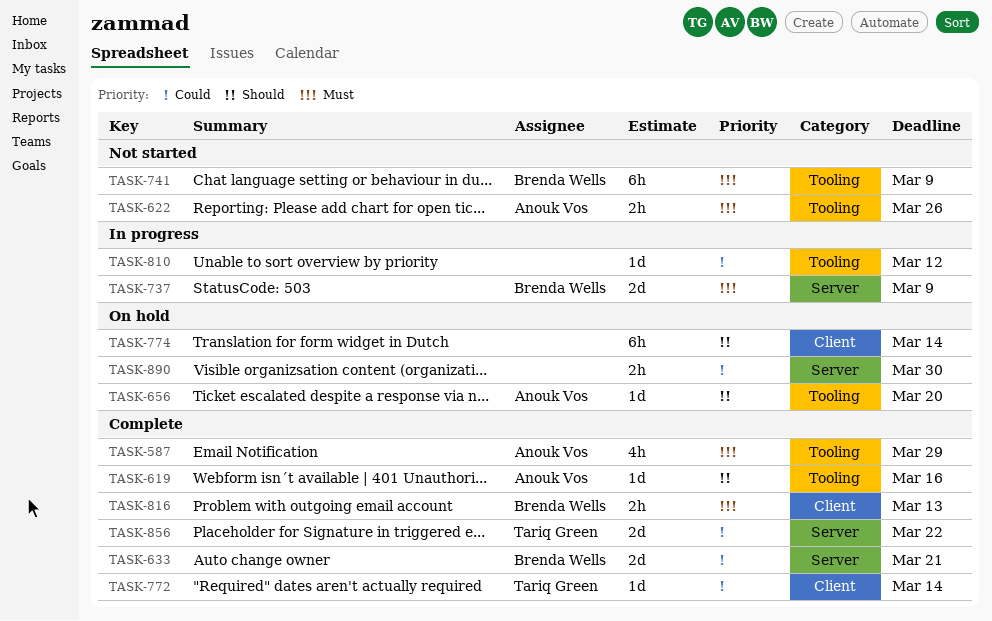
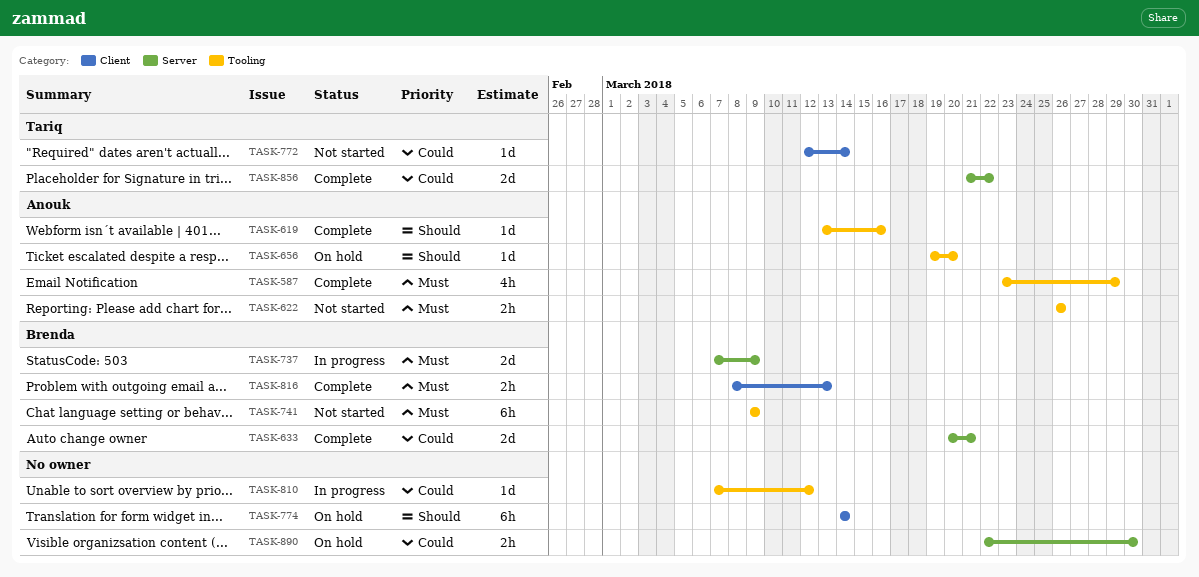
TASK-772, status: Complete -> Not started

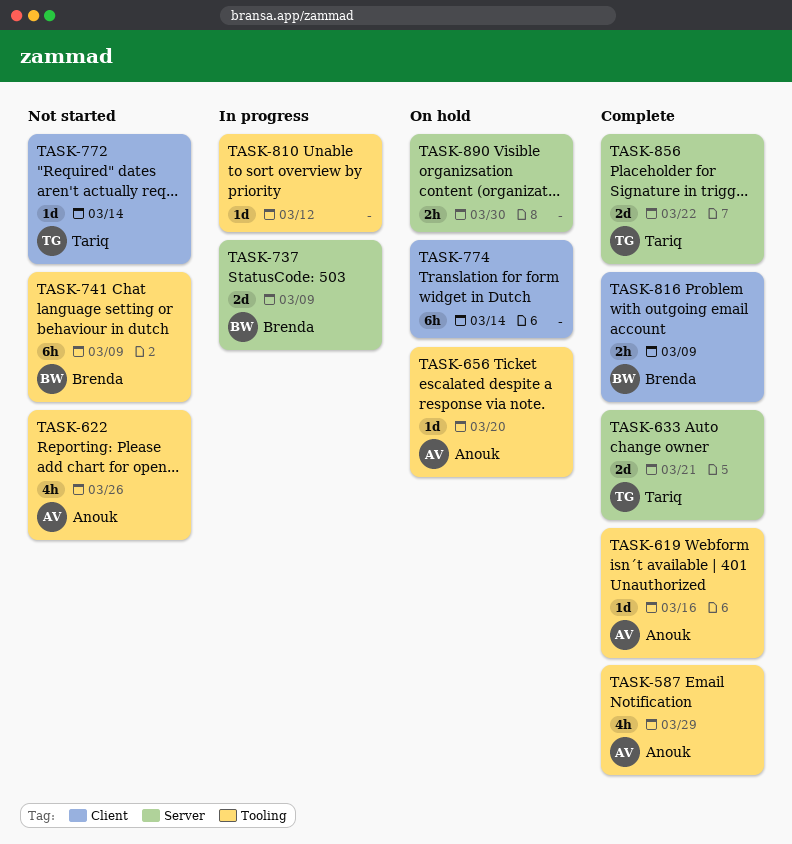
TASK-622, estimate: 2h -> 4h
TASK-633, owner: Brenda -> Tariq
TASK-816, due: Mar 13 -> Mar 9

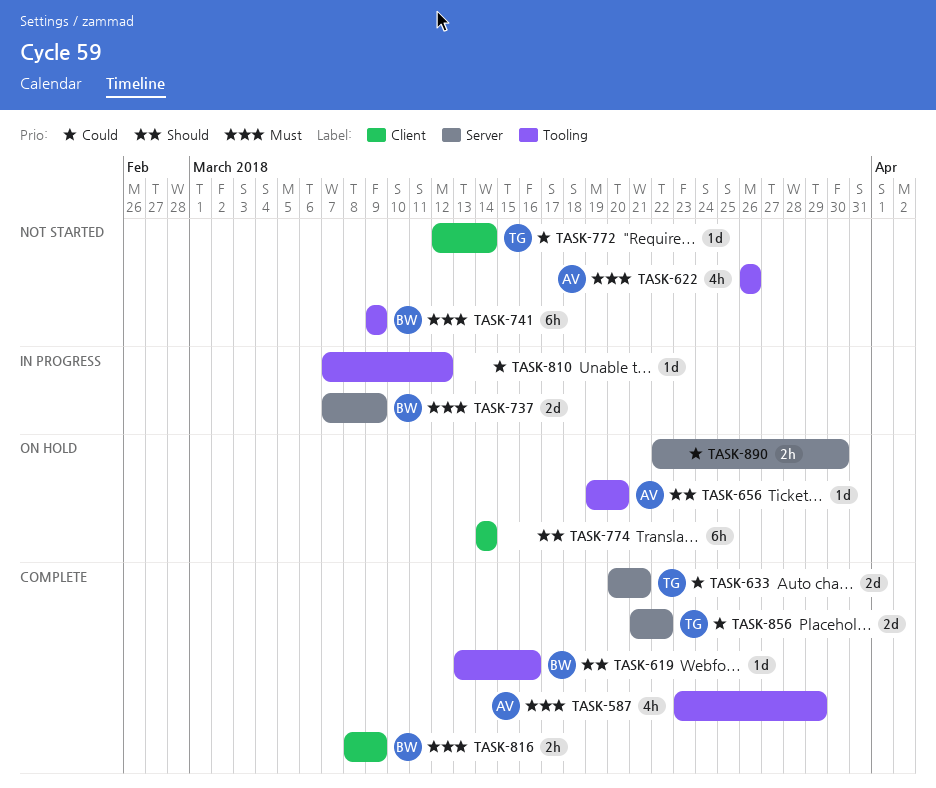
TASK-619, owner: Anouk -> Brenda

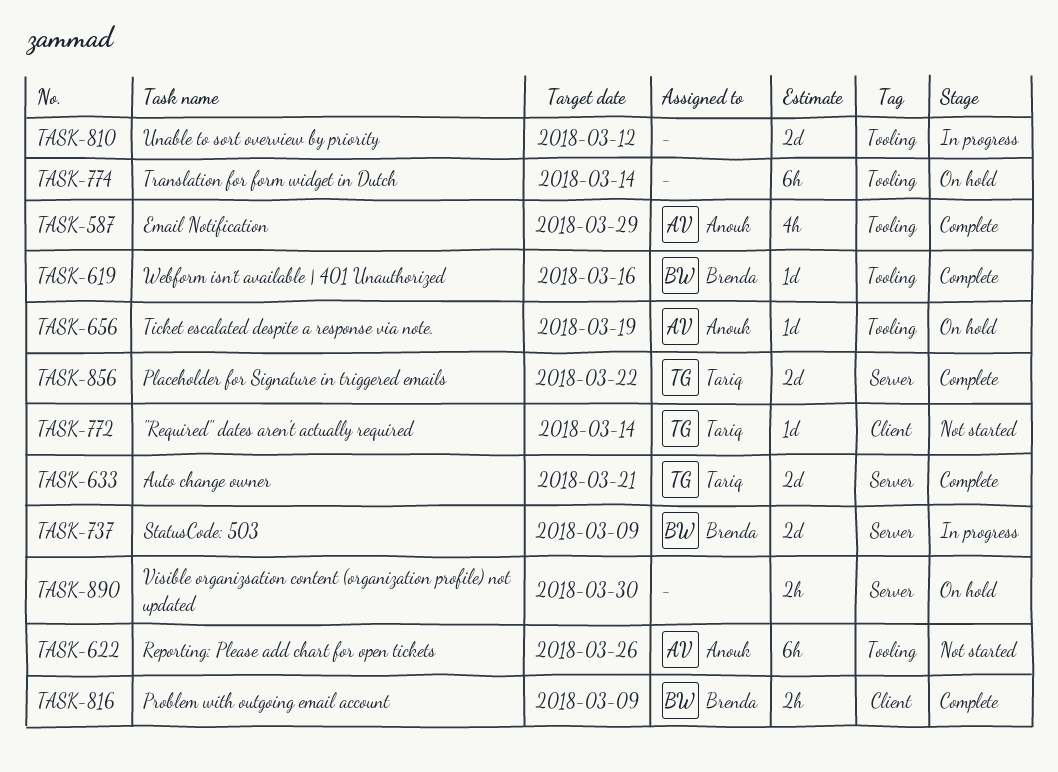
TASK-622, estimate: 4h -> 6h
TASK-656, due: Mar 20 -> Mar 19
TASK-741: present -> none
TASK-774, label: Client -> Tooling
TASK-810, estimate: 1d -> 2d

